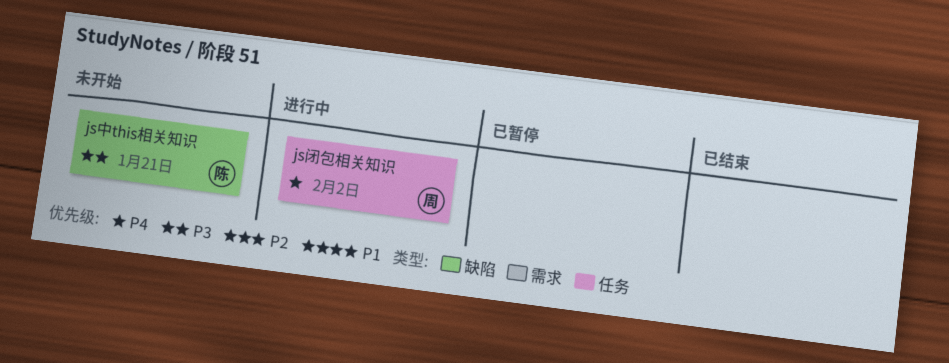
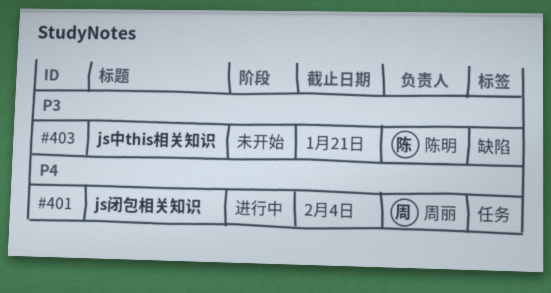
js闭包相关知识, due: Feb 2 -> Feb 4

